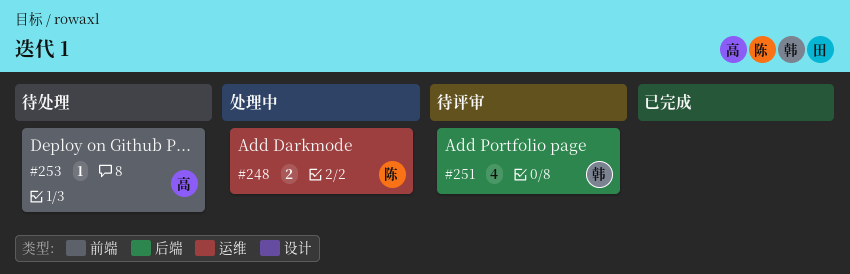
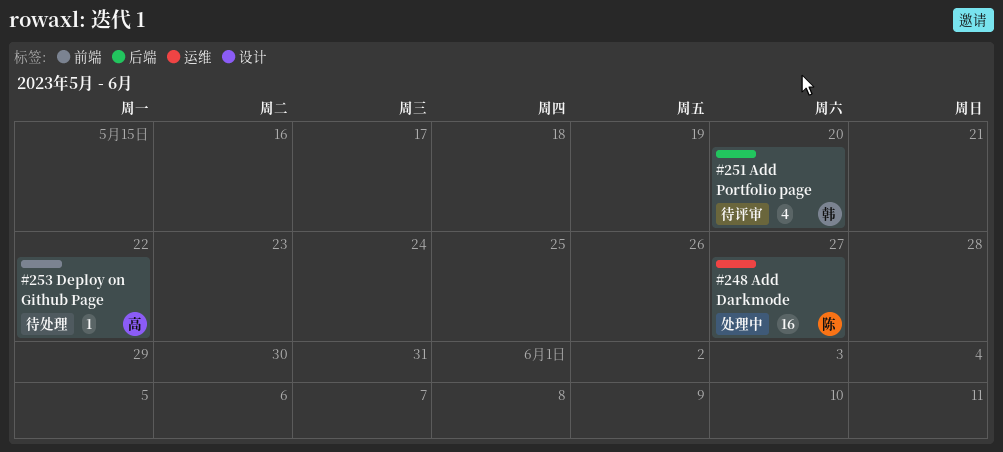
#248, estimate: 2 -> 16

